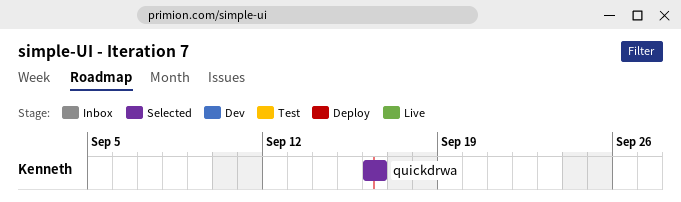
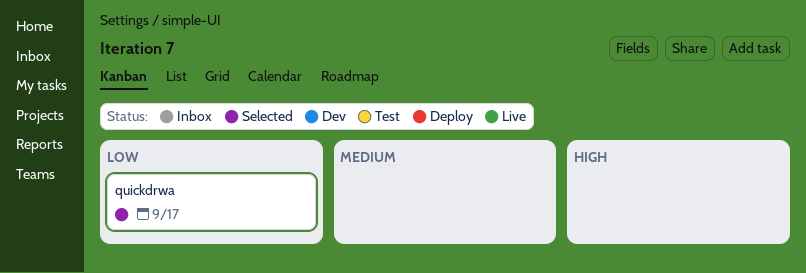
quickdrwa, due: Sep 16 -> Sep 17

